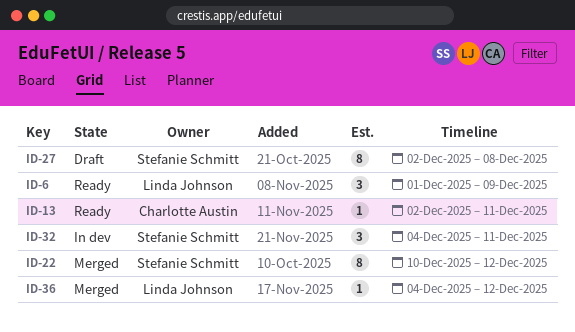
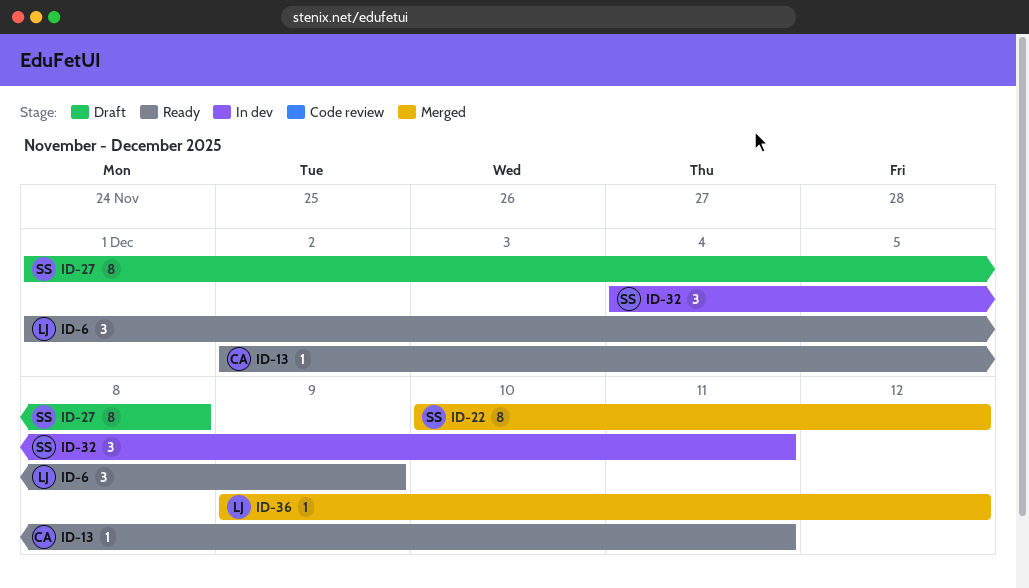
ID-27, start: Dec 2 -> Dec 1
ID-36, start: Dec 4 -> Dec 9

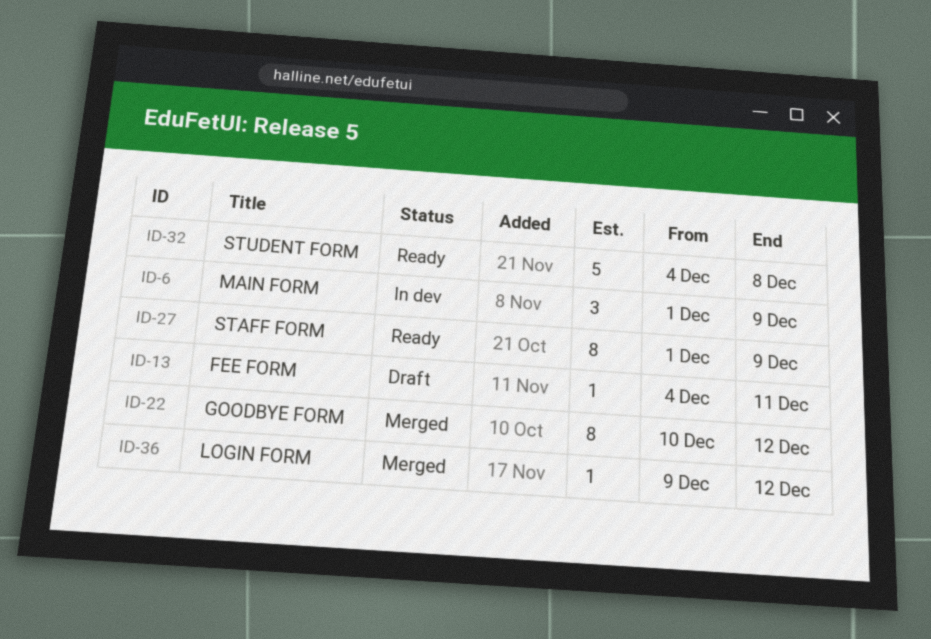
ID-6, status: Ready -> In dev
ID-13, status: Ready -> Draft
ID-13, start: Dec 2 -> Dec 4
ID-27, status: Draft -> Ready
ID-27, due: Dec 8 -> Dec 9
ID-32, status: In dev -> Ready
ID-32, estimate: 3 -> 5
ID-32, due: Dec 11 -> Dec 8

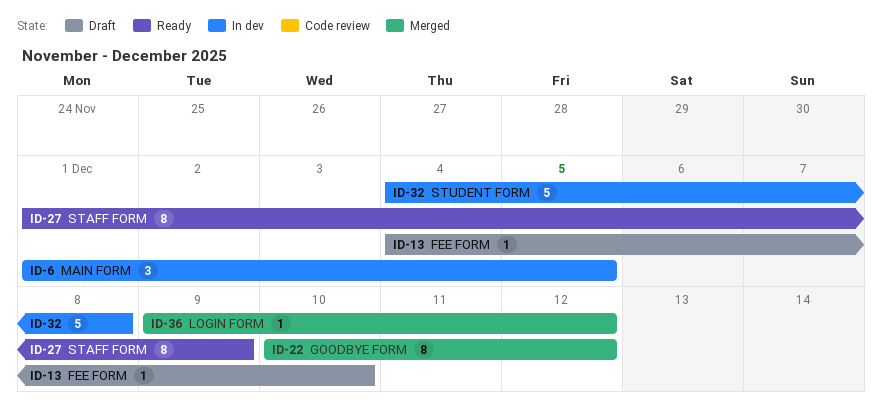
ID-6, due: Dec 9 -> Dec 5
ID-13, due: Dec 11 -> Dec 10
ID-32, status: Ready -> In dev

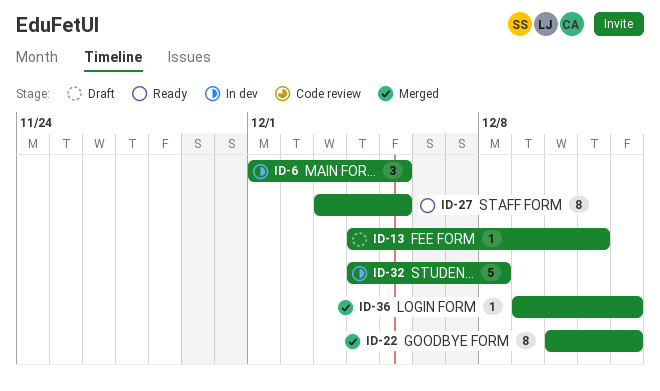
ID-13, due: Dec 10 -> Dec 11
ID-27, start: Dec 1 -> Dec 3
ID-27, due: Dec 9 -> Dec 5

